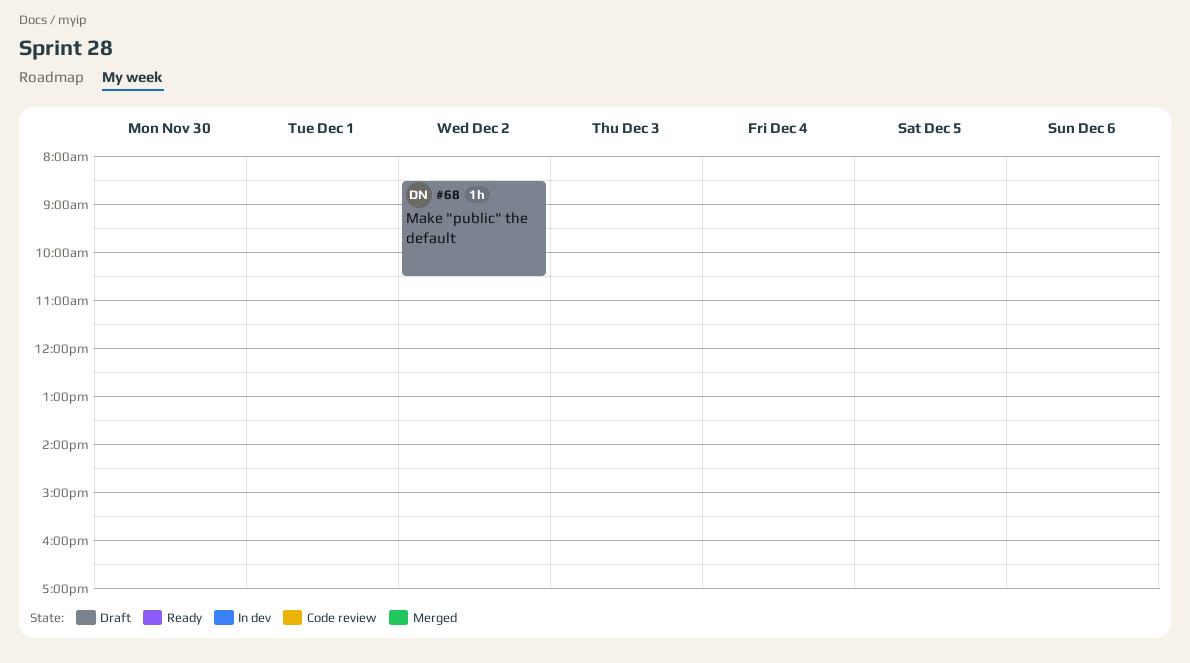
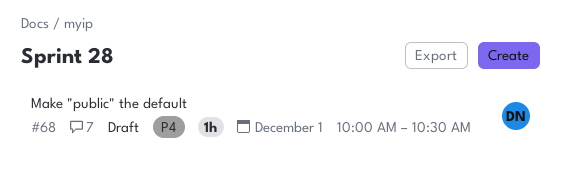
#68, day: Dec 2 -> Dec 1
#68, begins: 08:30 -> 10:00

